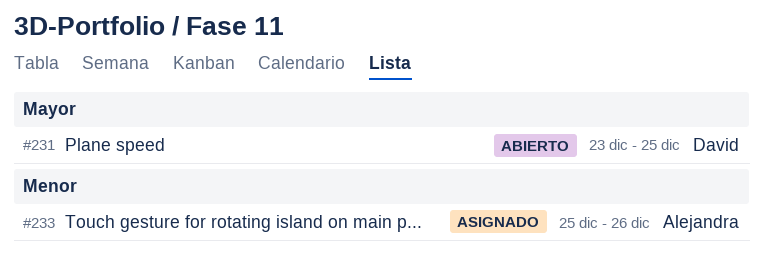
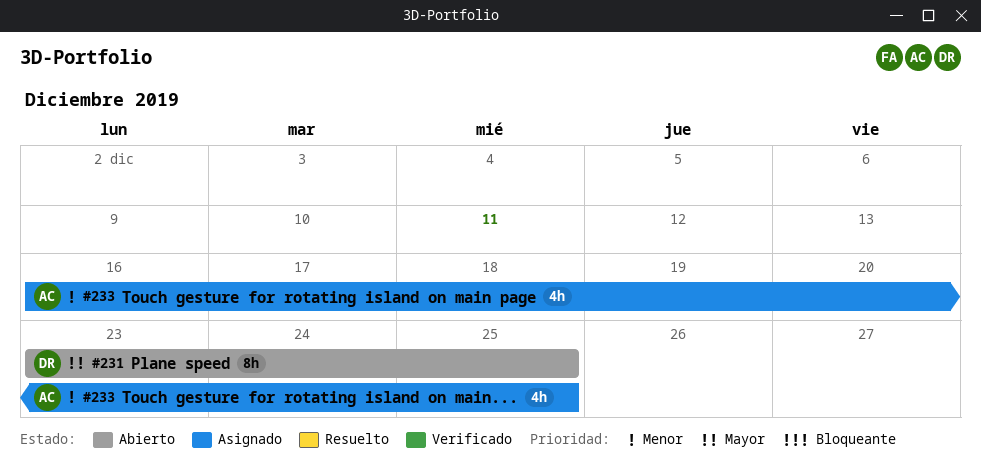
#233, start: Dec 25 -> Dec 16
#233, due: Dec 26 -> Dec 25

